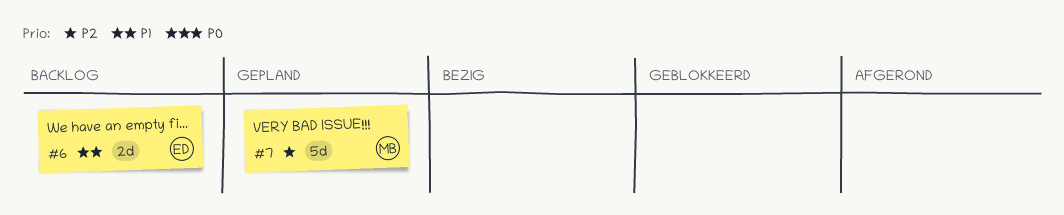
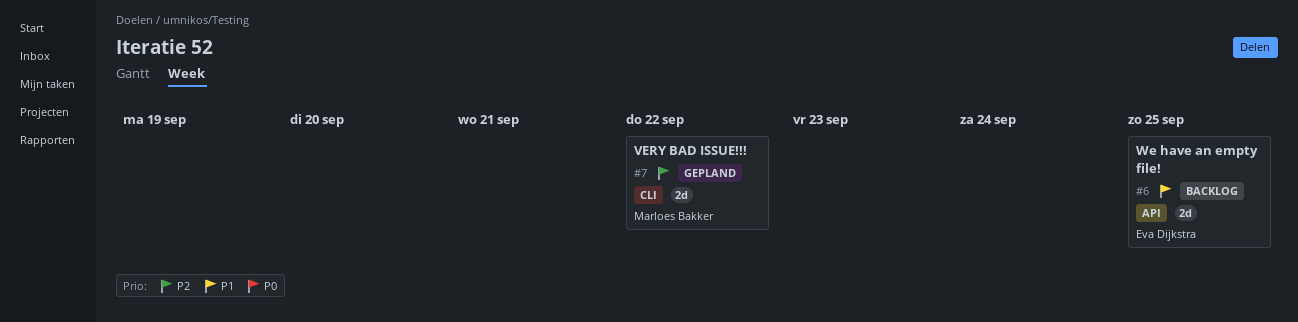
#7, estimate: 5d -> 2d

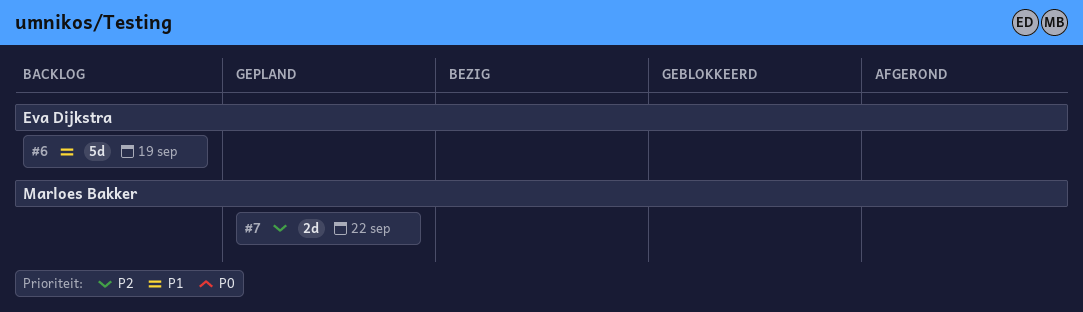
#6, estimate: 2d -> 5d
#6, due: Sep 25 -> Sep 19

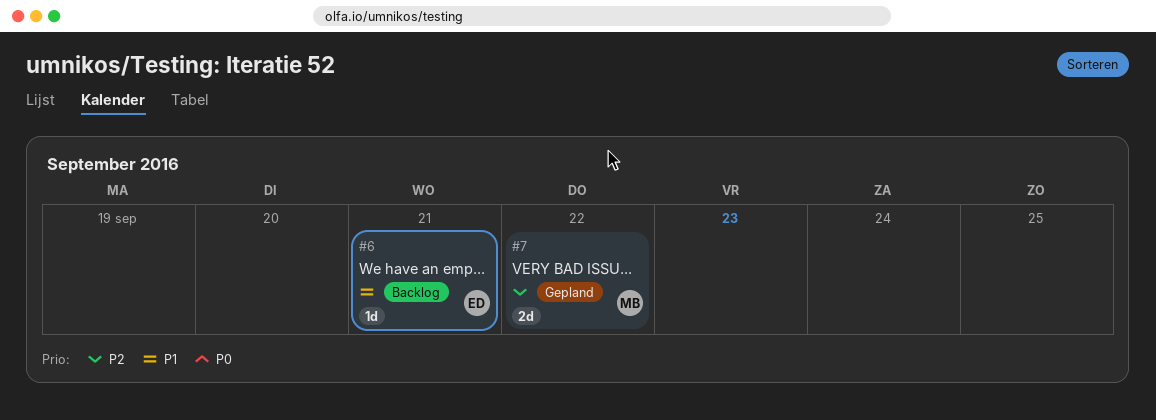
#6, estimate: 5d -> 1d
#6, due: Sep 19 -> Sep 21

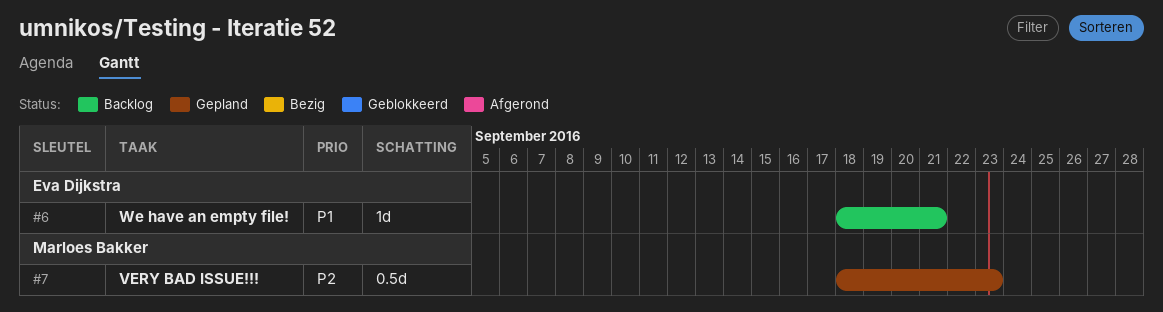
#7, estimate: 2d -> 0.5d
#7, due: Sep 22 -> Sep 23

